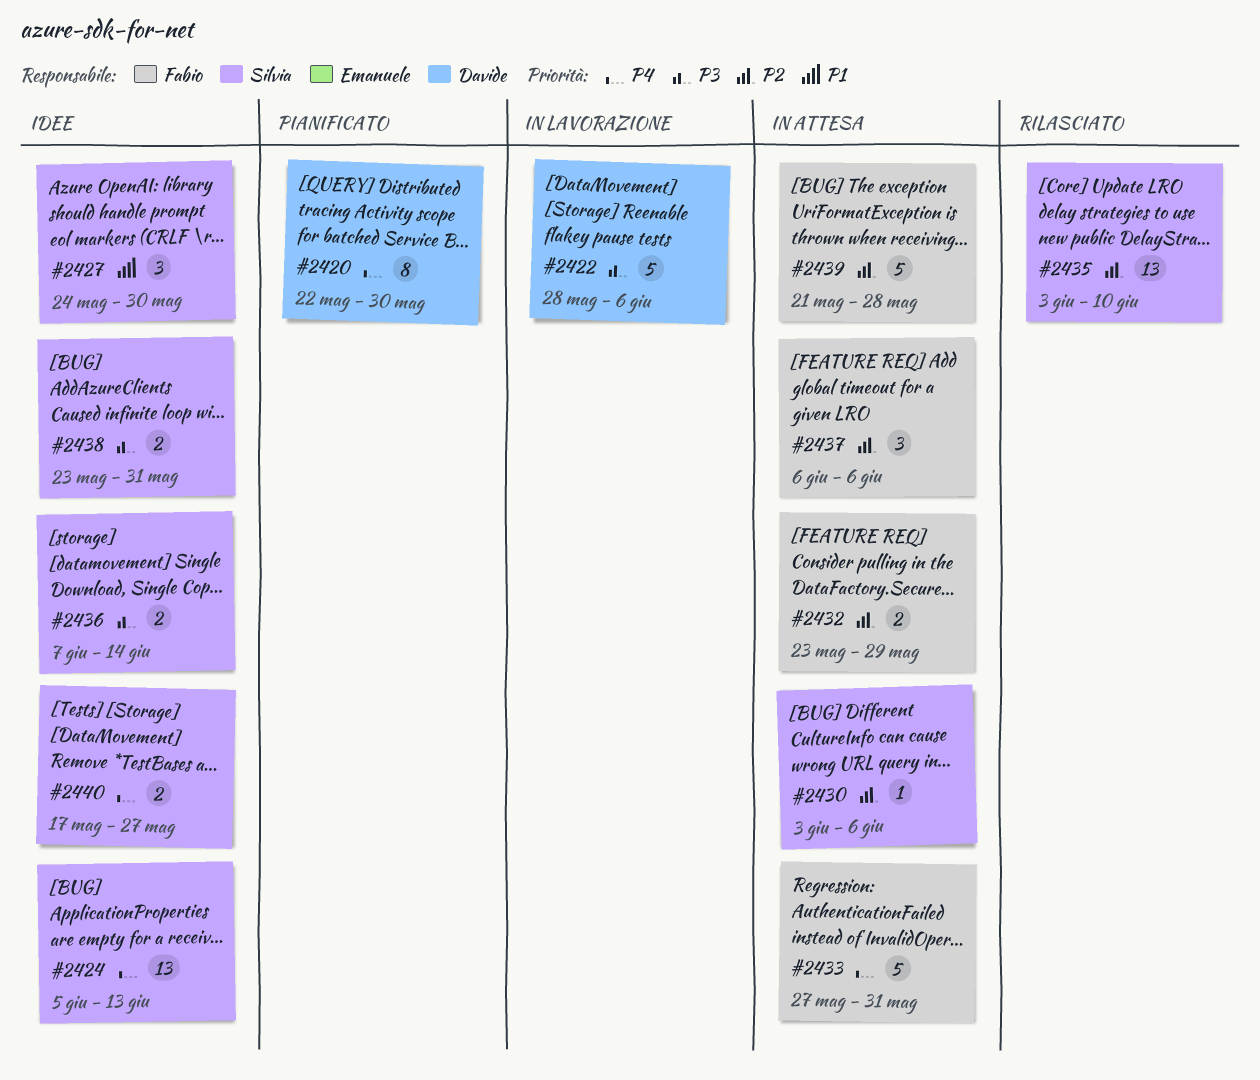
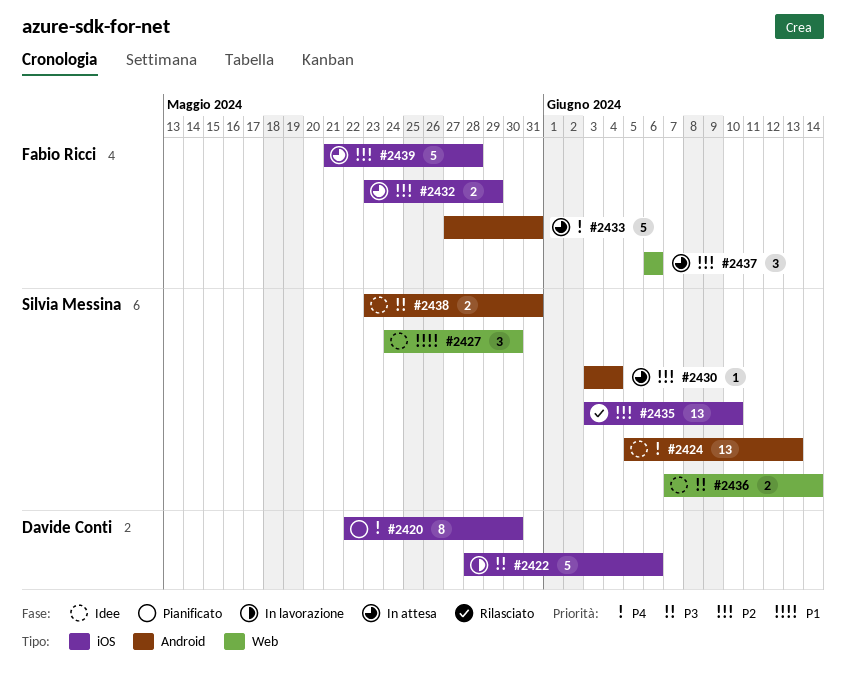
#2430, due: Jun 6 -> Jun 4
#2440: present -> none

